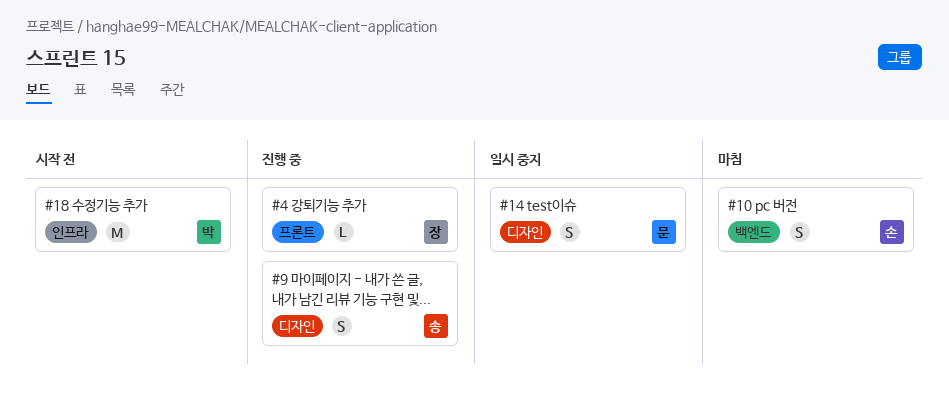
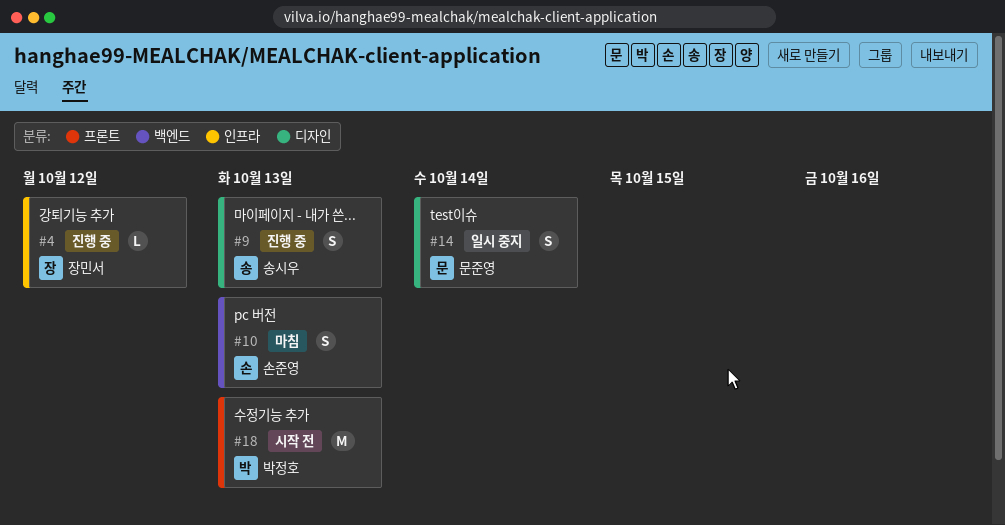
#4, label: 프론트 -> 인프라
#18, label: 인프라 -> 프론트

